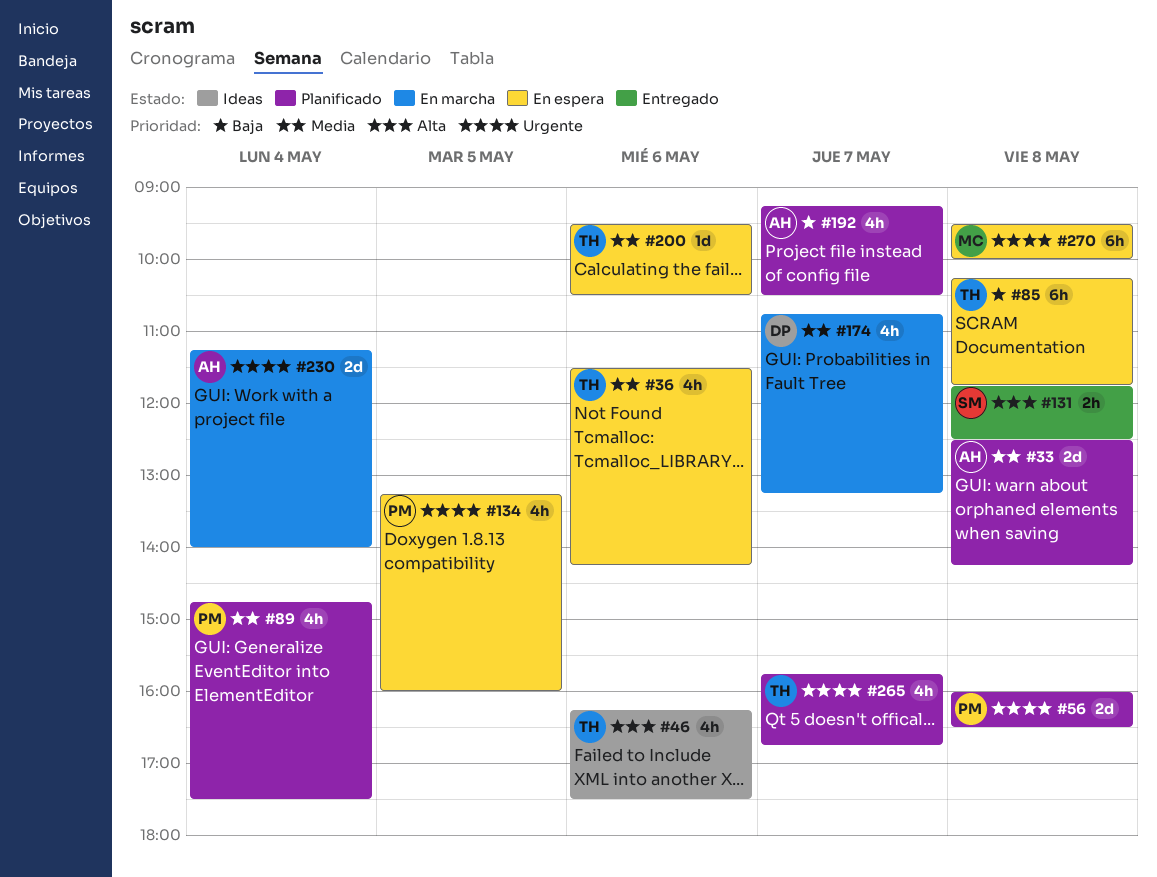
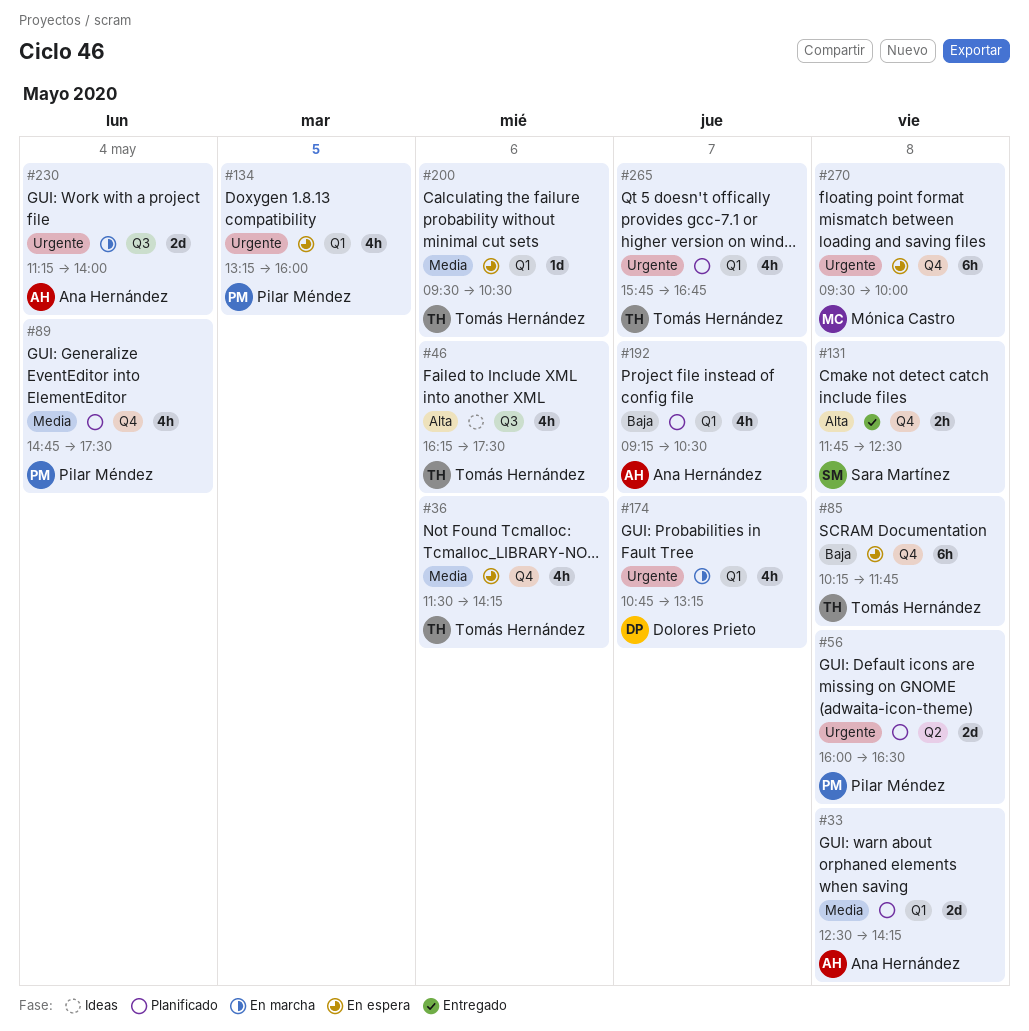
#174, priority: Media -> Urgente

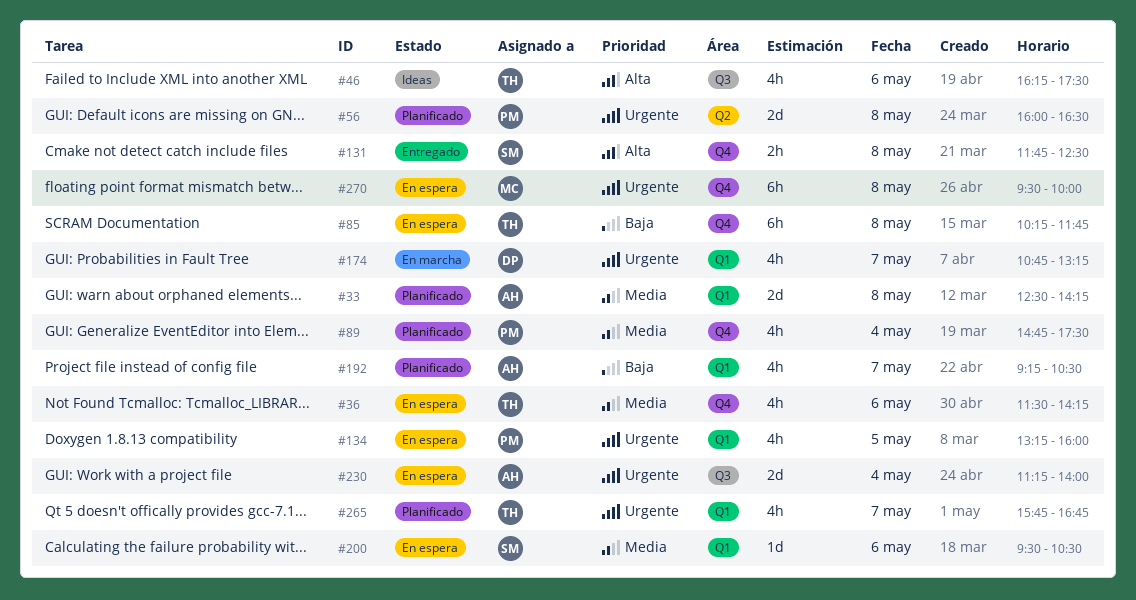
#200, owner: Tomás Hernández -> Sara Martínez
#230, status: En marcha -> En espera

